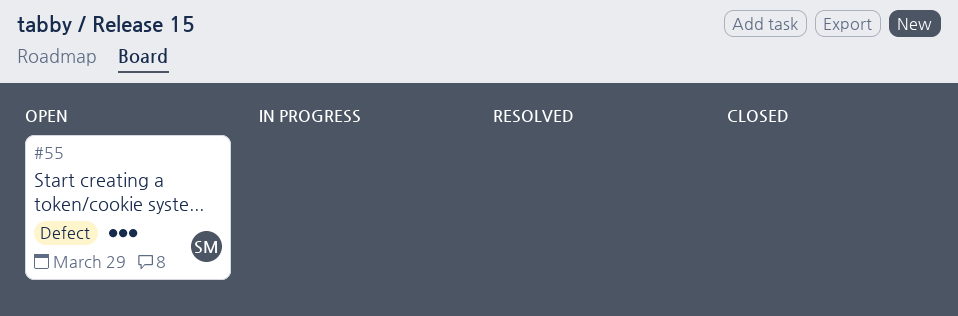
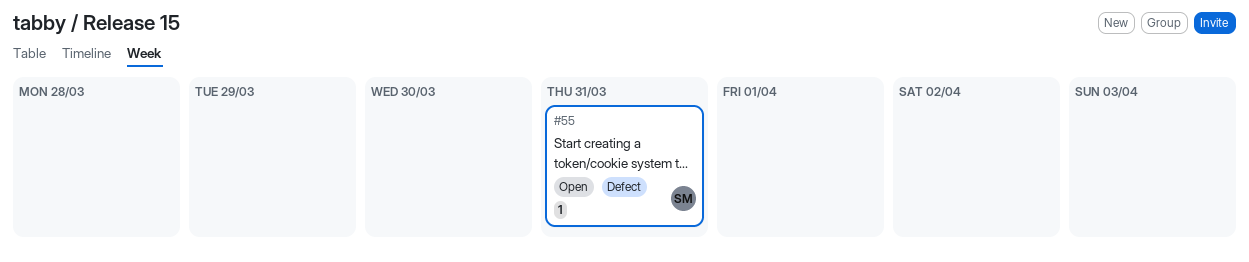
#55, estimate: 3 -> 1
#55, due: Mar 29 -> Mar 31

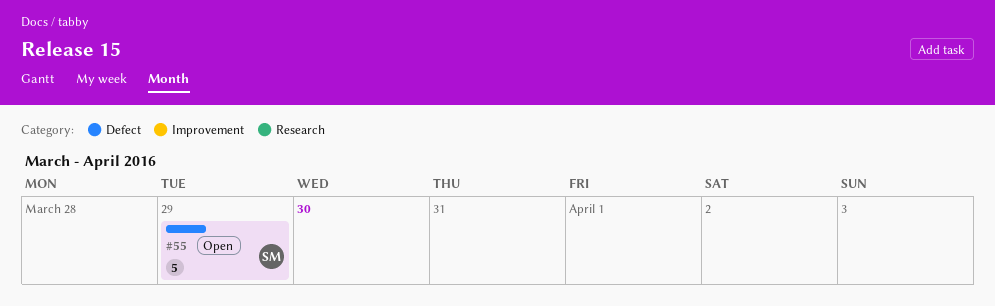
#55, estimate: 1 -> 5
#55, due: Mar 31 -> Mar 29

